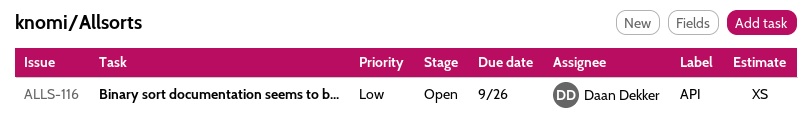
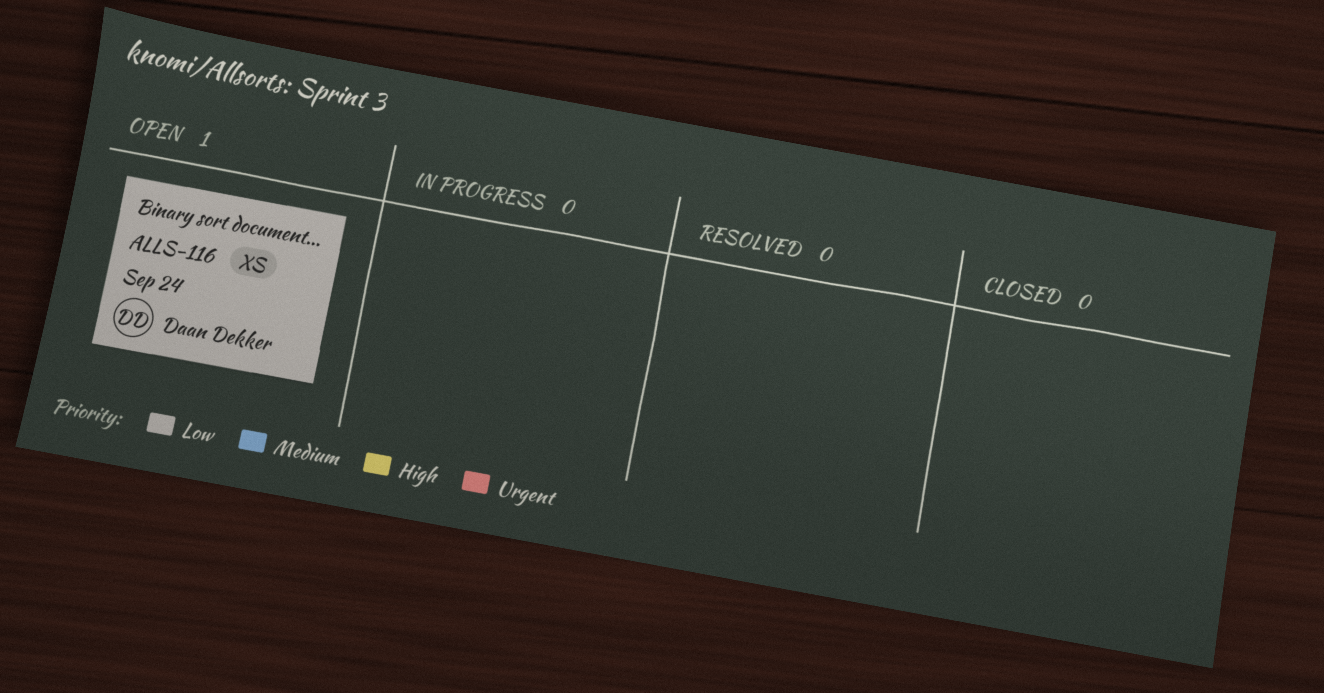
ALLS-116, due: Sep 26 -> Sep 24

